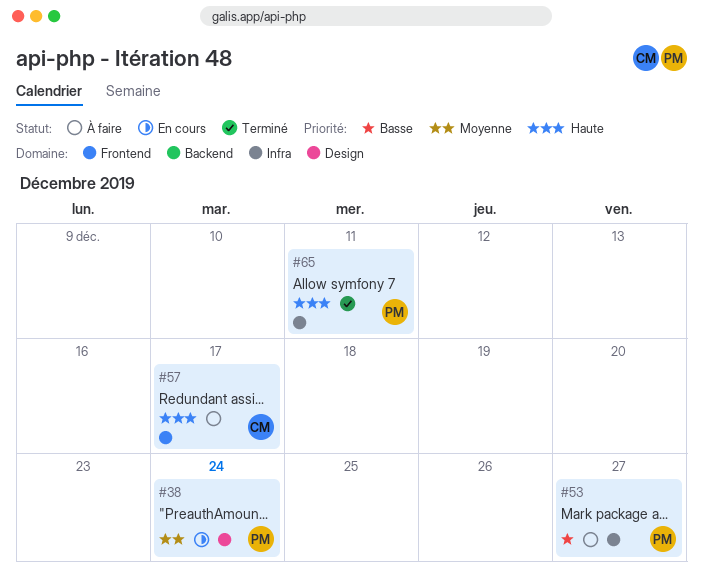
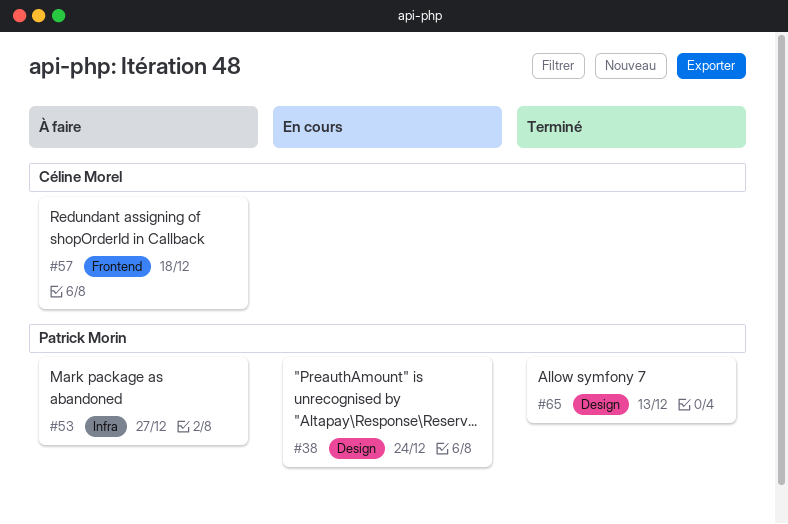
#57, due: Dec 17 -> Dec 18
#65, label: Infra -> Design
#65, due: Dec 11 -> Dec 13

